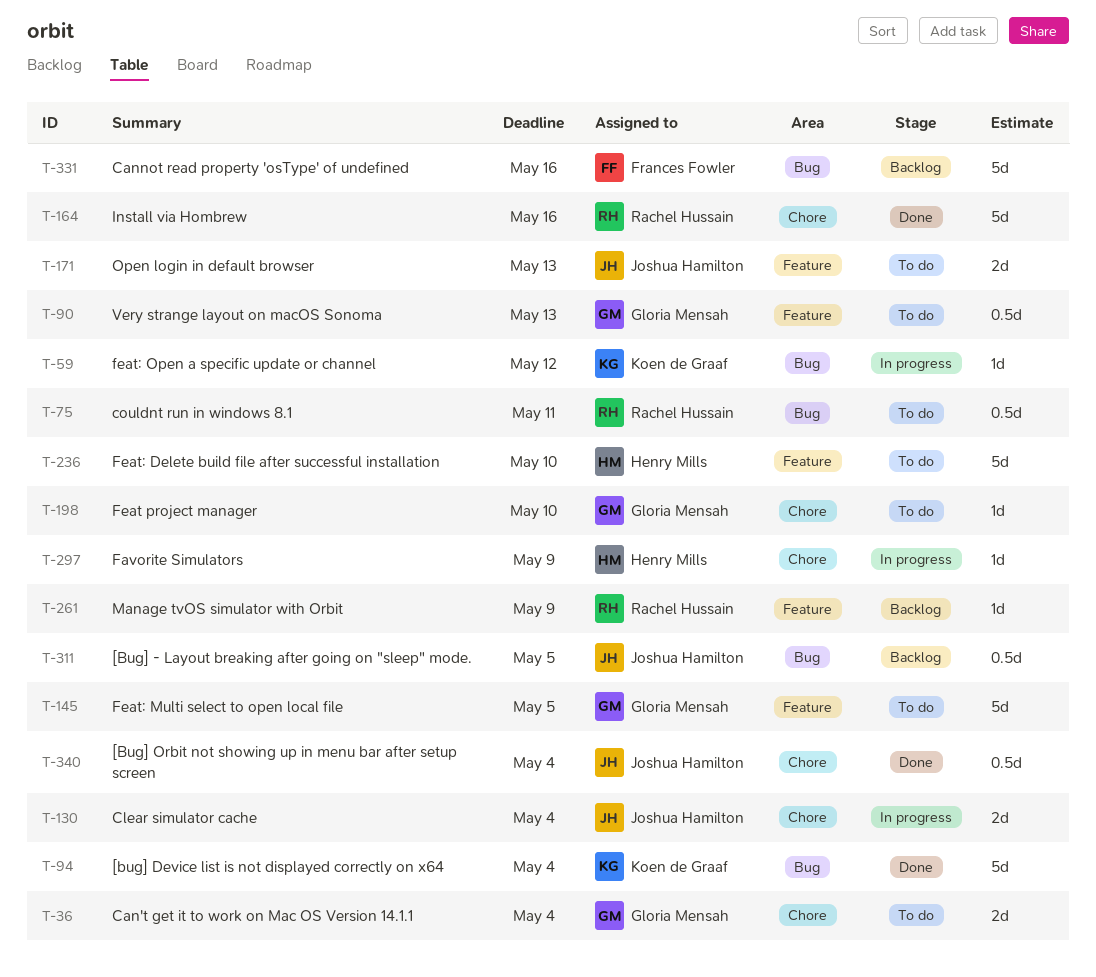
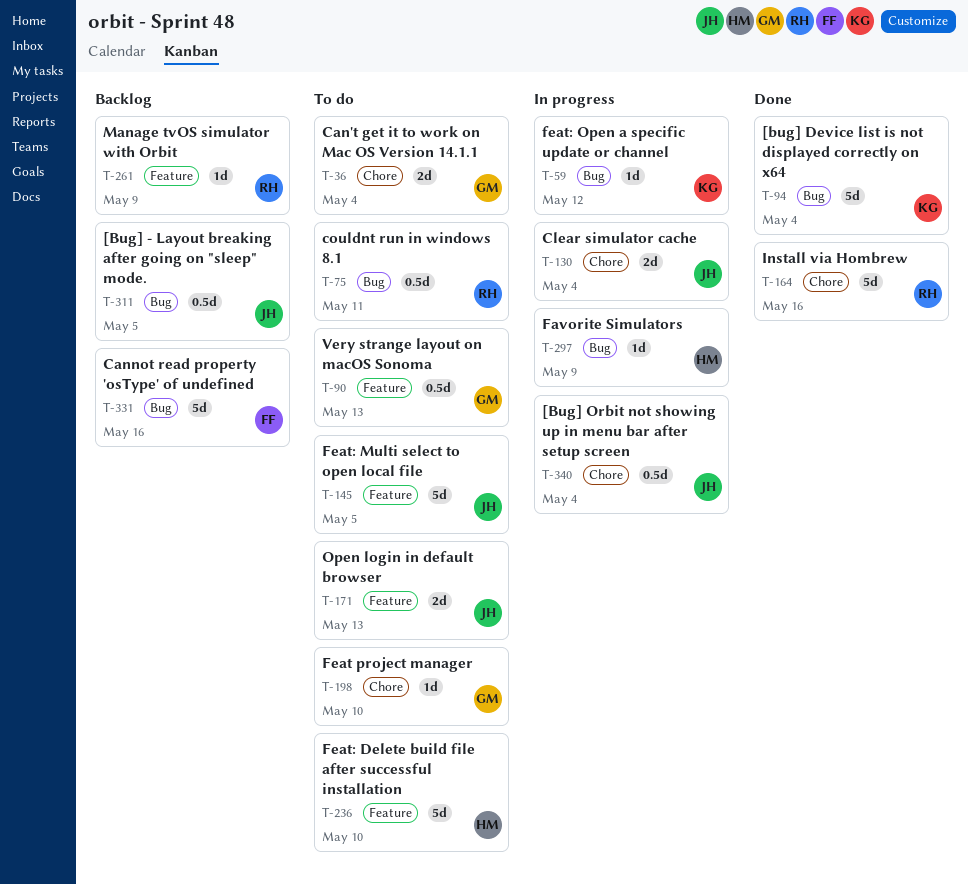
T-145, owner: Gloria Mensah -> Joshua Hamilton
T-297, label: Chore -> Bug
T-340, status: Done -> In progress

